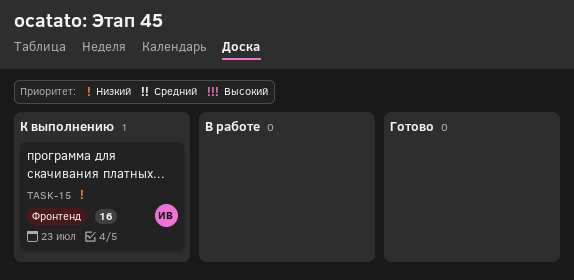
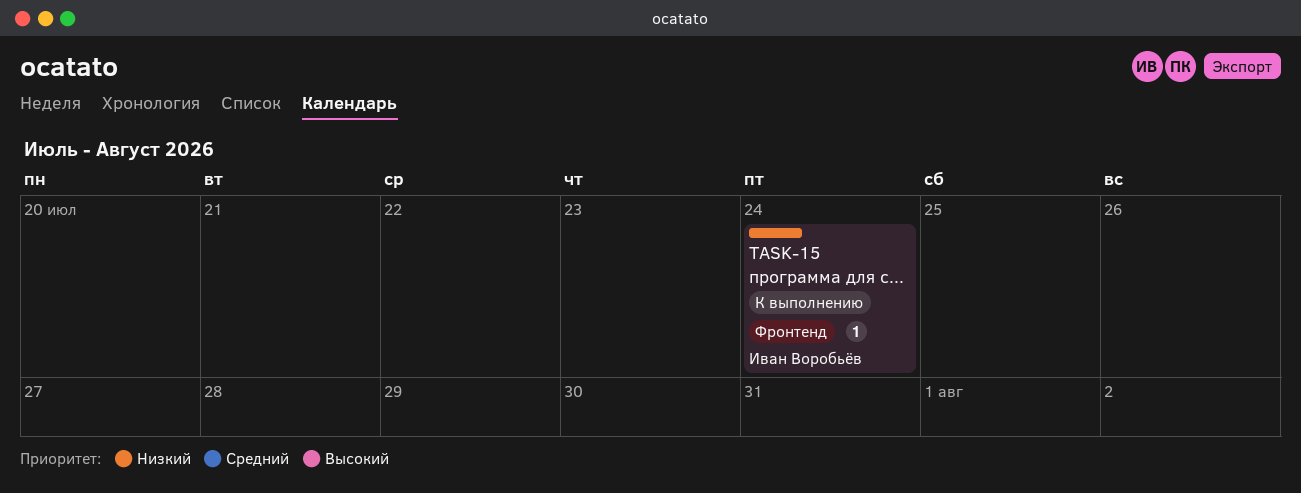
TASK-15, estimate: 16 -> 1
TASK-15, due: Jul 23 -> Jul 24

